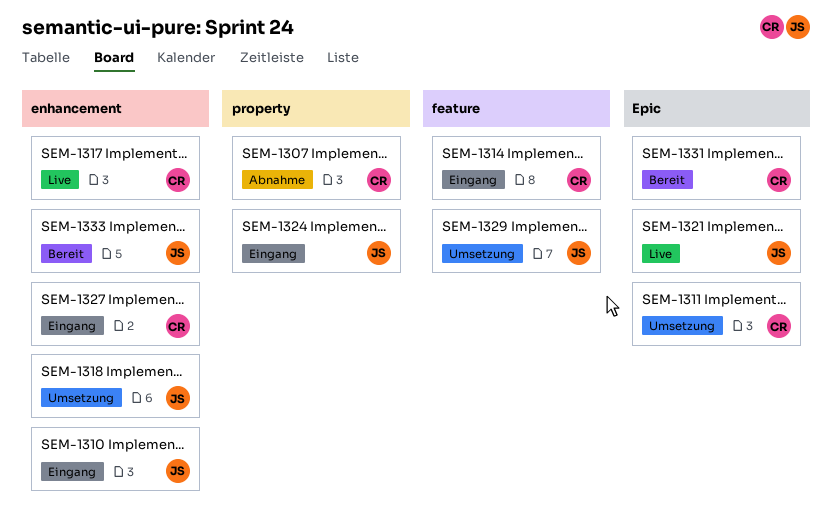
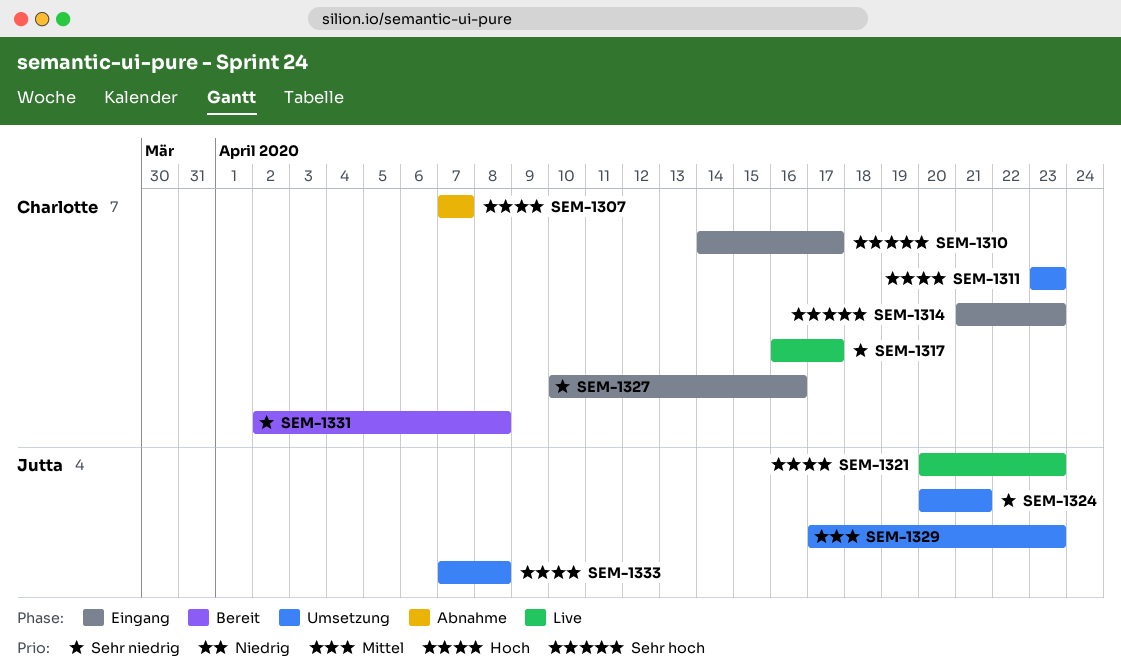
SEM-1310, owner: Jutta -> Charlotte
SEM-1318: present -> none
SEM-1324, status: Eingang -> Umsetzung
SEM-1333, status: Bereit -> Umsetzung

